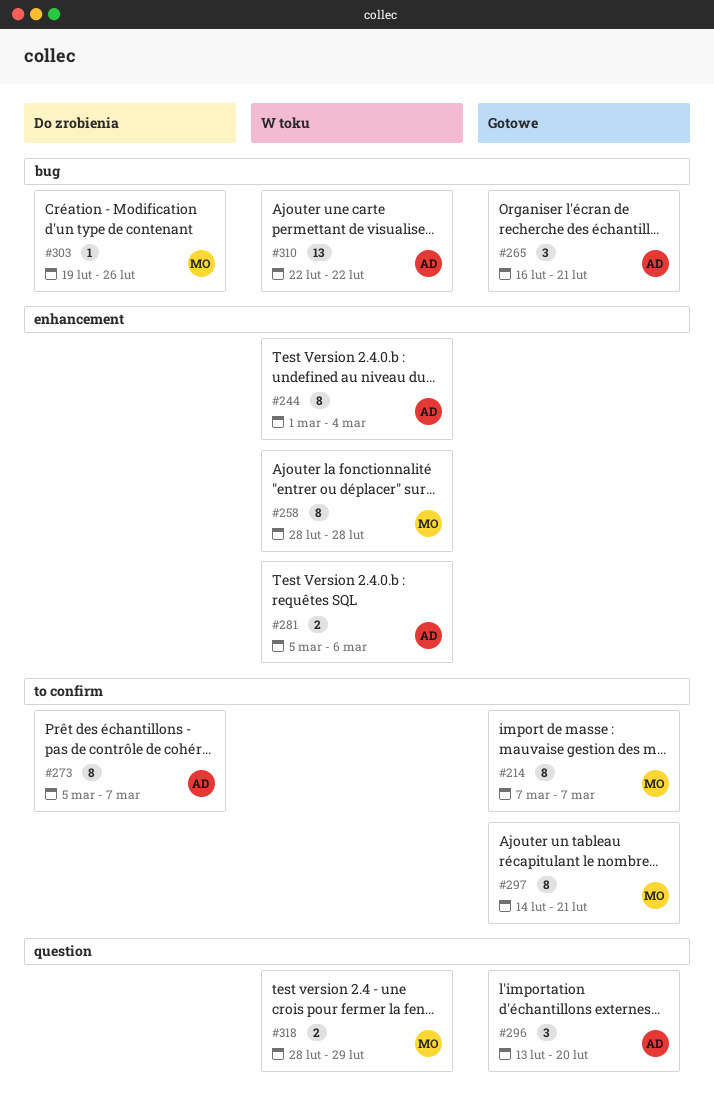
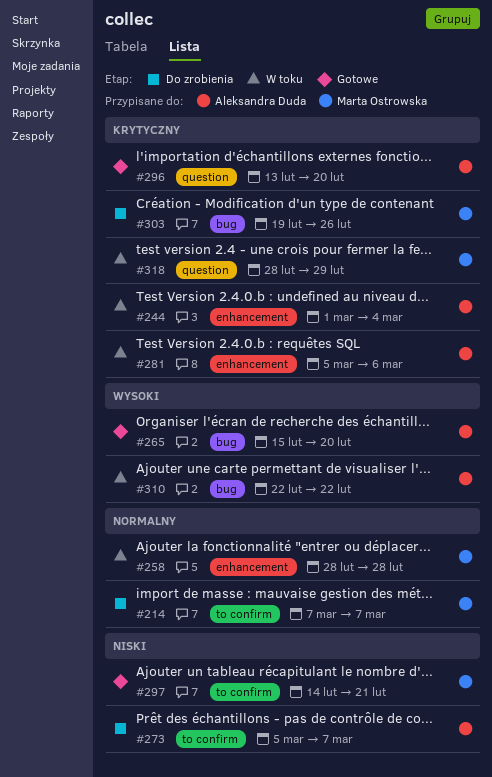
#214, status: Gotowe -> Do zrobienia
#265, start: Feb 16 -> Feb 15
#265, due: Feb 21 -> Feb 20

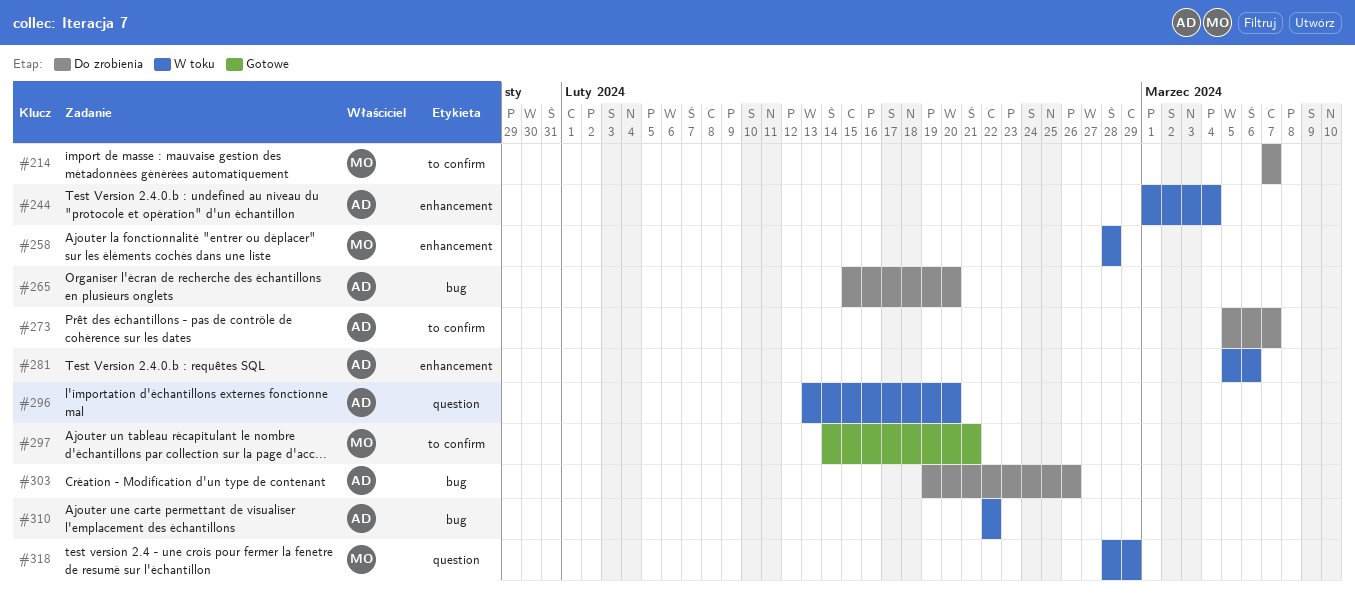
#265, status: Gotowe -> Do zrobienia
#296, status: Gotowe -> W toku
#303, owner: Marta Ostrowska -> Aleksandra Duda

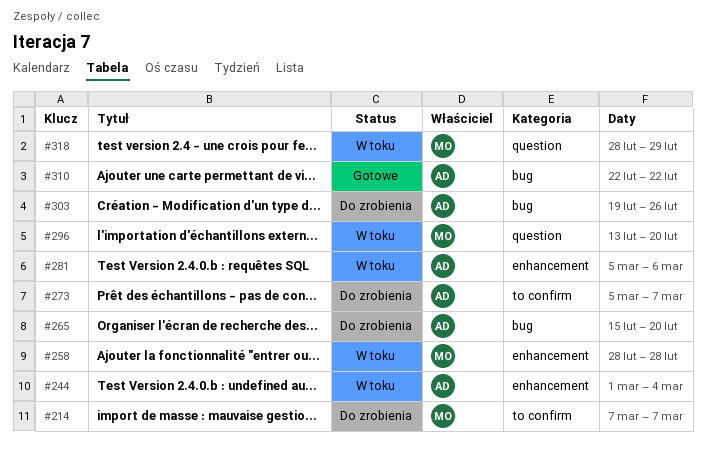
#296, owner: AD -> MO
#297: present -> none
#310, status: W toku -> Gotowe

